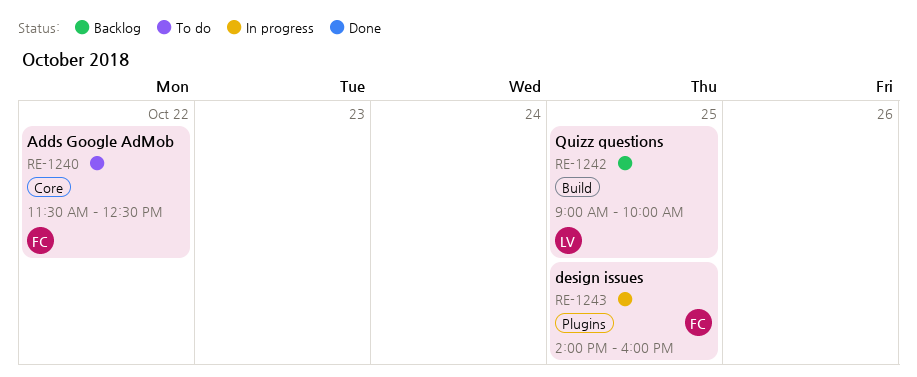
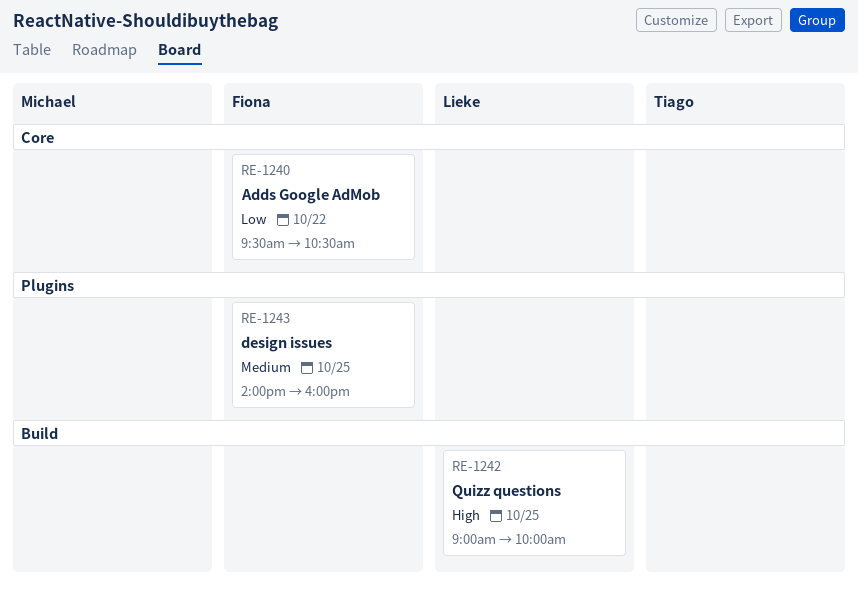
RE-1240, begins: 11:30 -> 09:30
RE-1240, ends: 12:30 -> 10:30

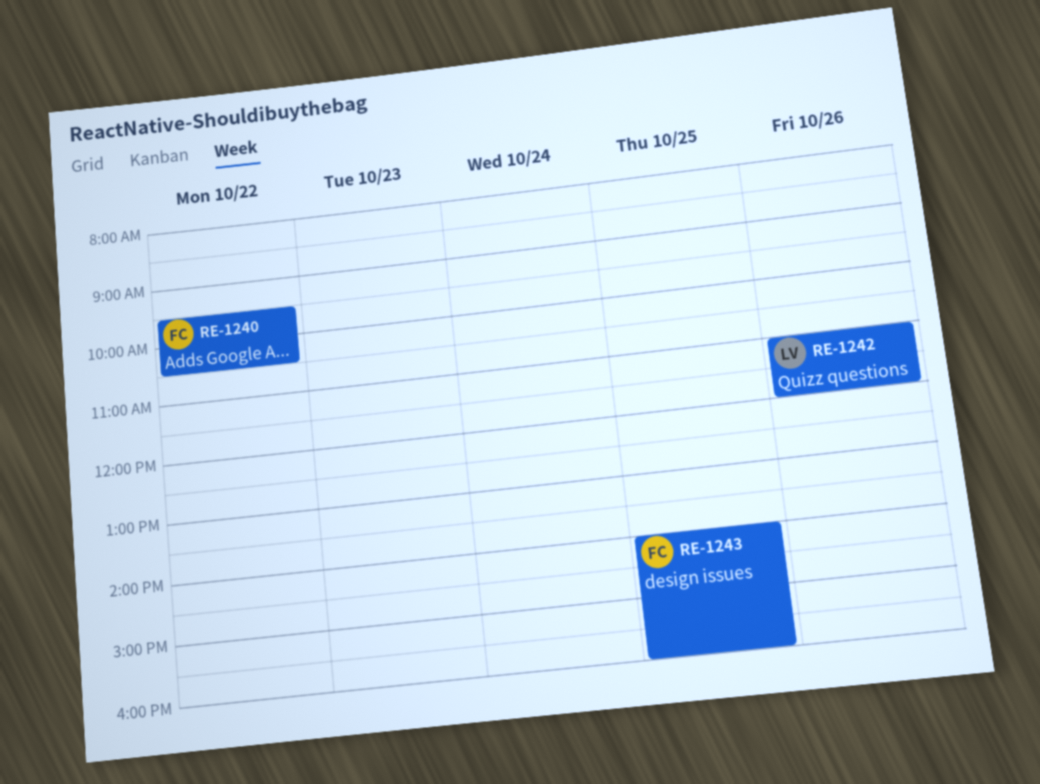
RE-1242, day: Oct 25 -> Oct 26
RE-1242, begins: 09:00 -> 11:00
RE-1242, ends: 10:00 -> 12:00

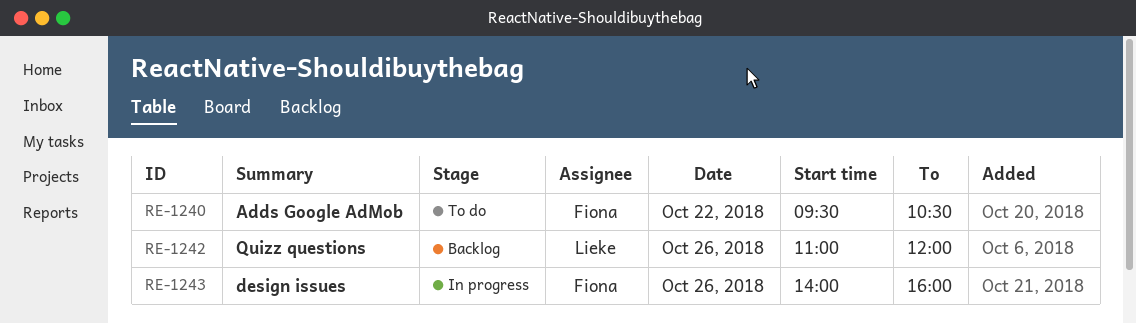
RE-1243, day: Oct 25 -> Oct 26

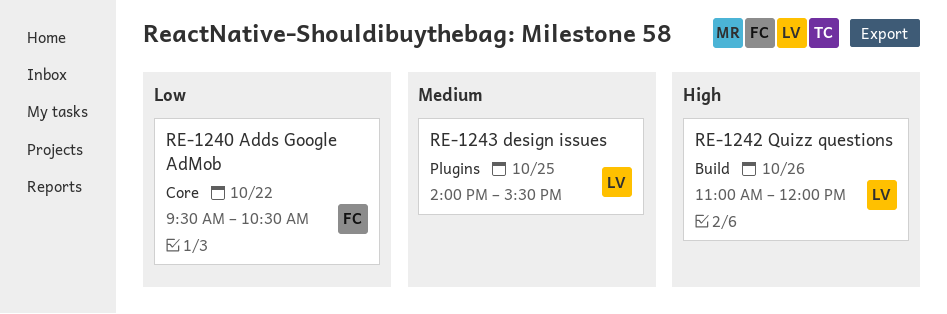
RE-1243, owner: Fiona -> Lieke
RE-1243, day: Oct 26 -> Oct 25
RE-1243, ends: 16:00 -> 15:30

